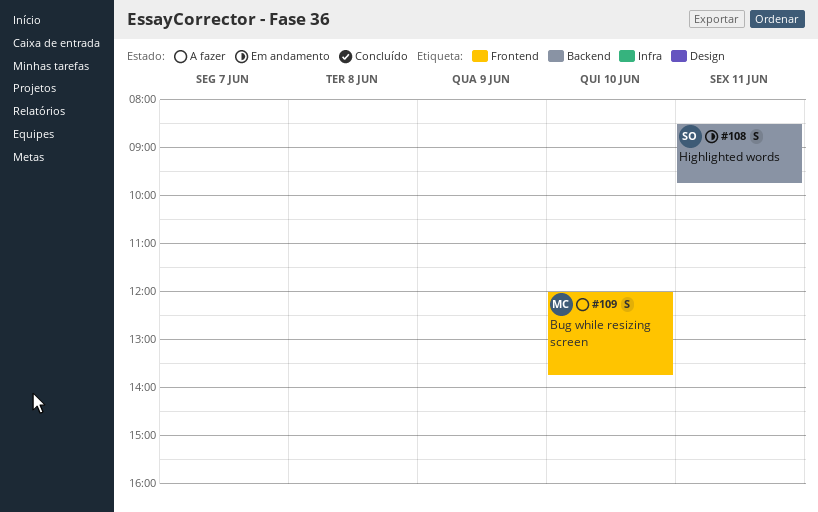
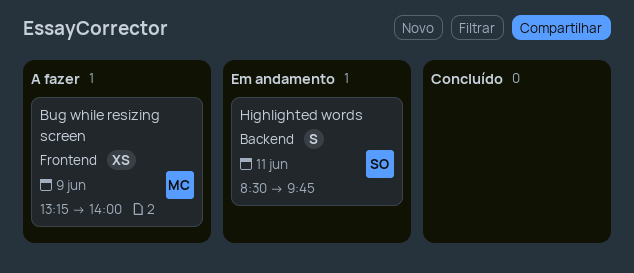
Bug while resizing screen, estimate: S -> XS
Bug while resizing screen, day: Jun 10 -> Jun 9
Bug while resizing screen, begins: 12:00 -> 13:15
Bug while resizing screen, ends: 13:45 -> 14:00

